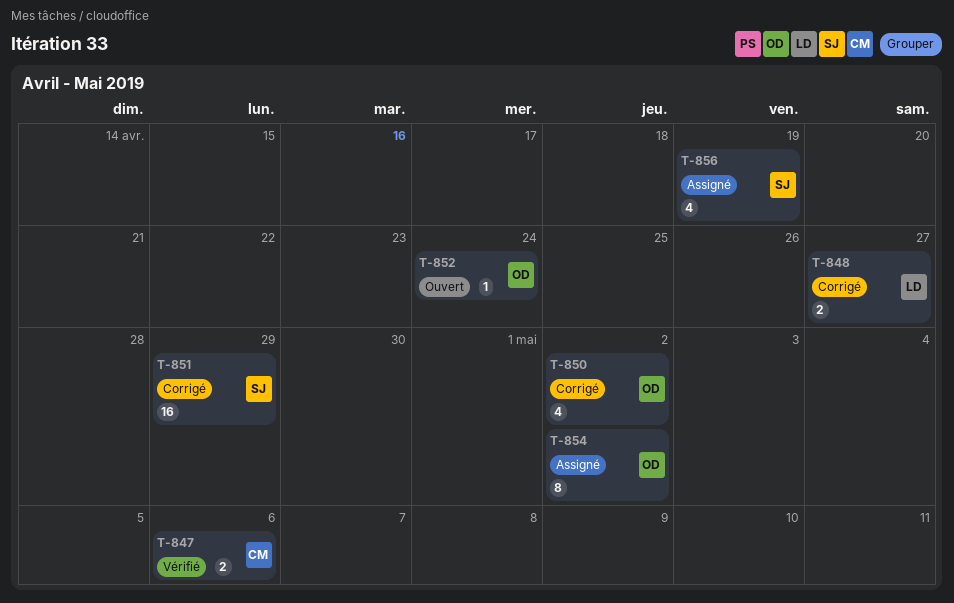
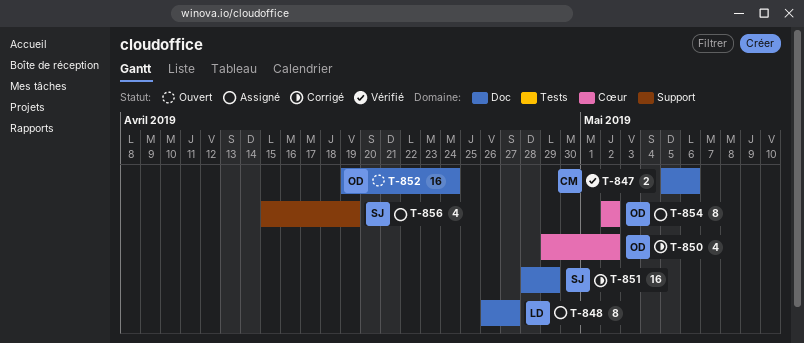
T-848, status: Corrigé -> Assigné
T-848, estimate: 2 -> 8
T-852, estimate: 1 -> 16

